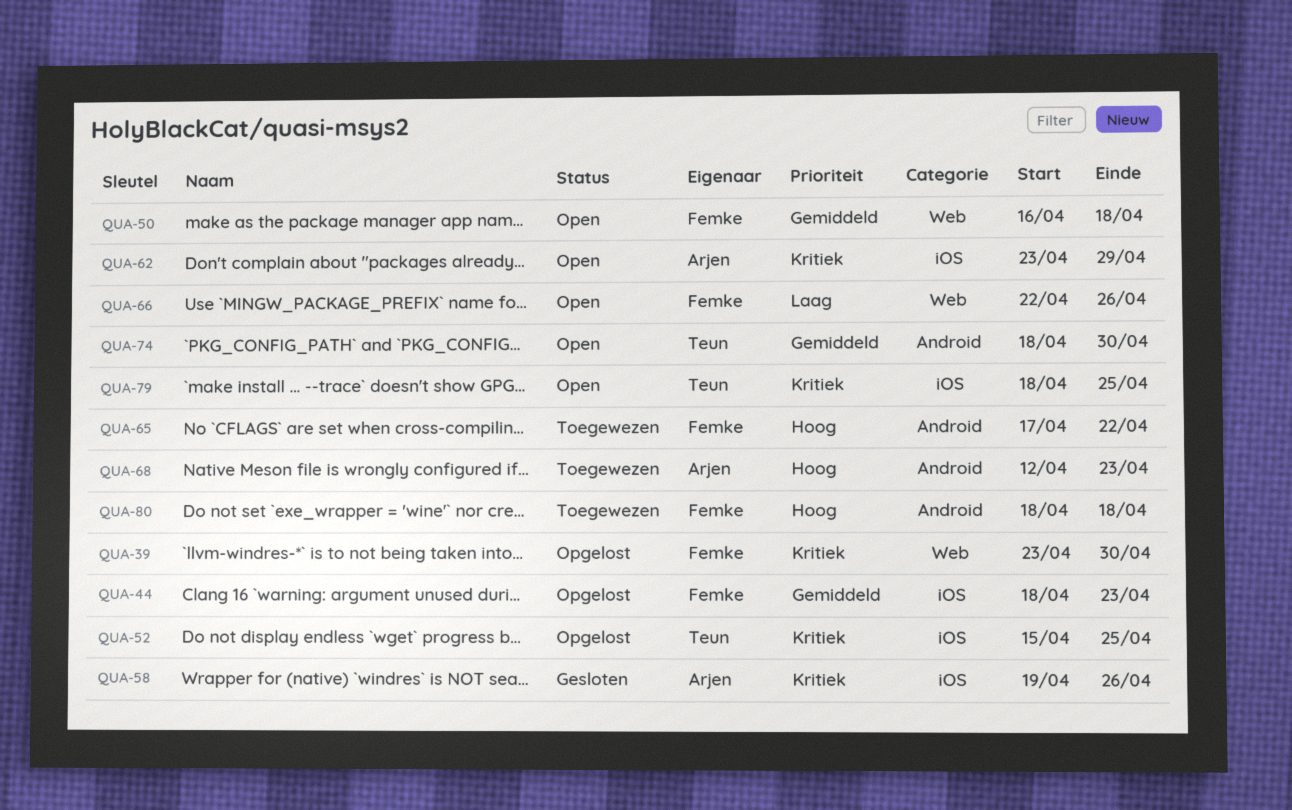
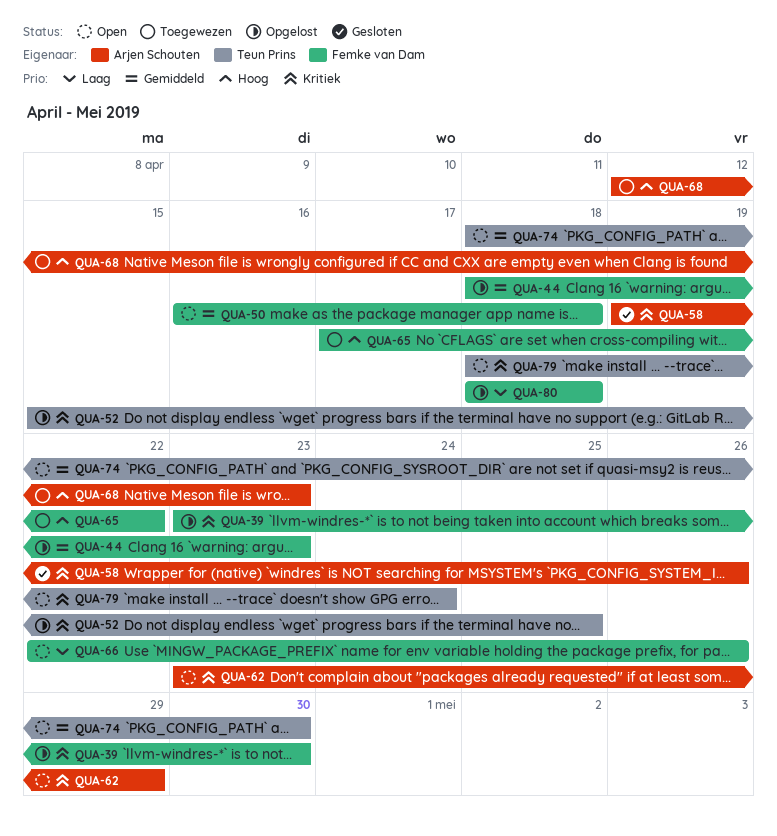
QUA-79, due: Apr 25 -> Apr 24
QUA-80, status: Toegewezen -> Opgelost
QUA-80, priority: Hoog -> Laag

